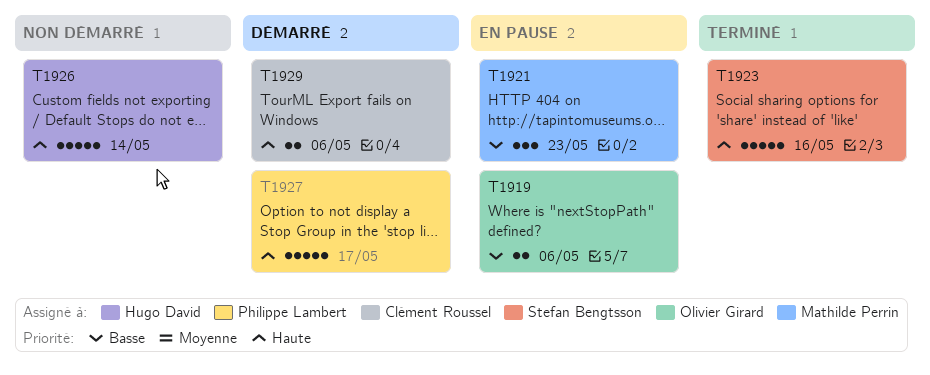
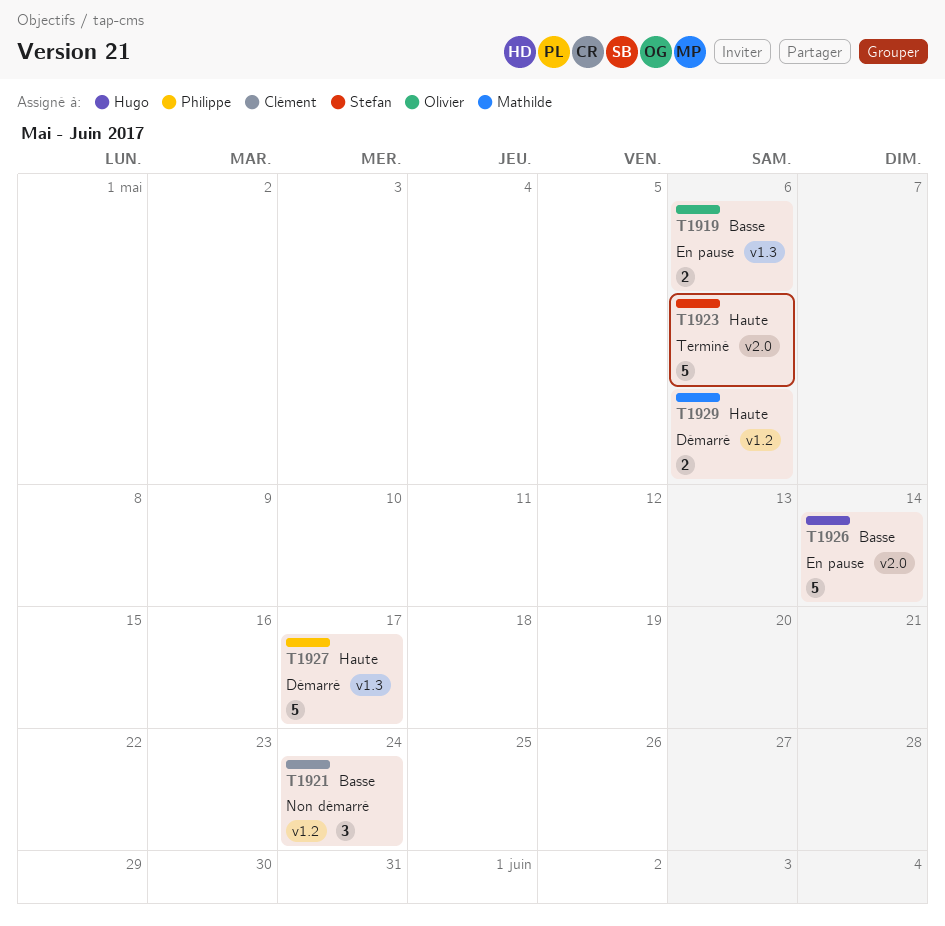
T1921, status: En pause -> Non démarré
T1921, owner: Mathilde Perrin -> Clément Roussel
T1921, due: May 23 -> May 24
T1923, due: May 16 -> May 6
T1926, status: Non démarré -> En pause
T1926, priority: Haute -> Basse
T1929, owner: Clément Roussel -> Mathilde Perrin

